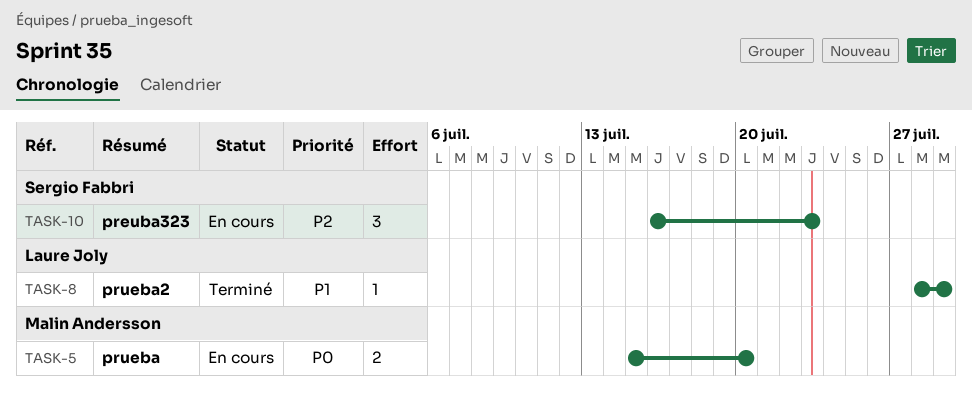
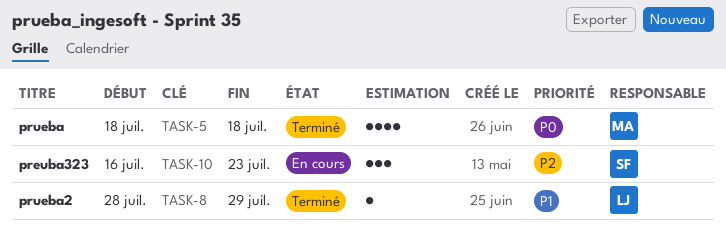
TASK-5, status: En cours -> Terminé
TASK-5, estimate: 2 -> 4
TASK-5, start: Jul 15 -> Jul 18
TASK-5, due: Jul 20 -> Jul 18

